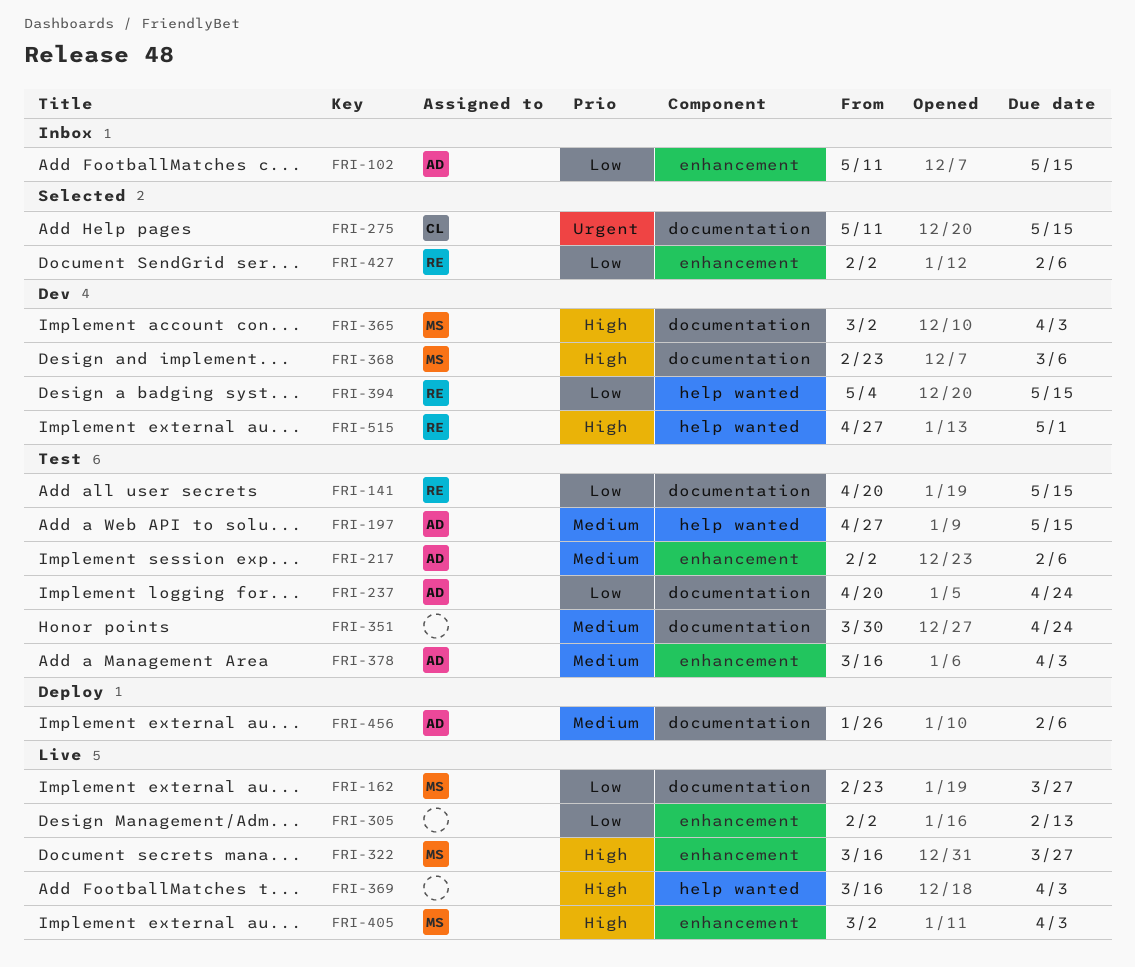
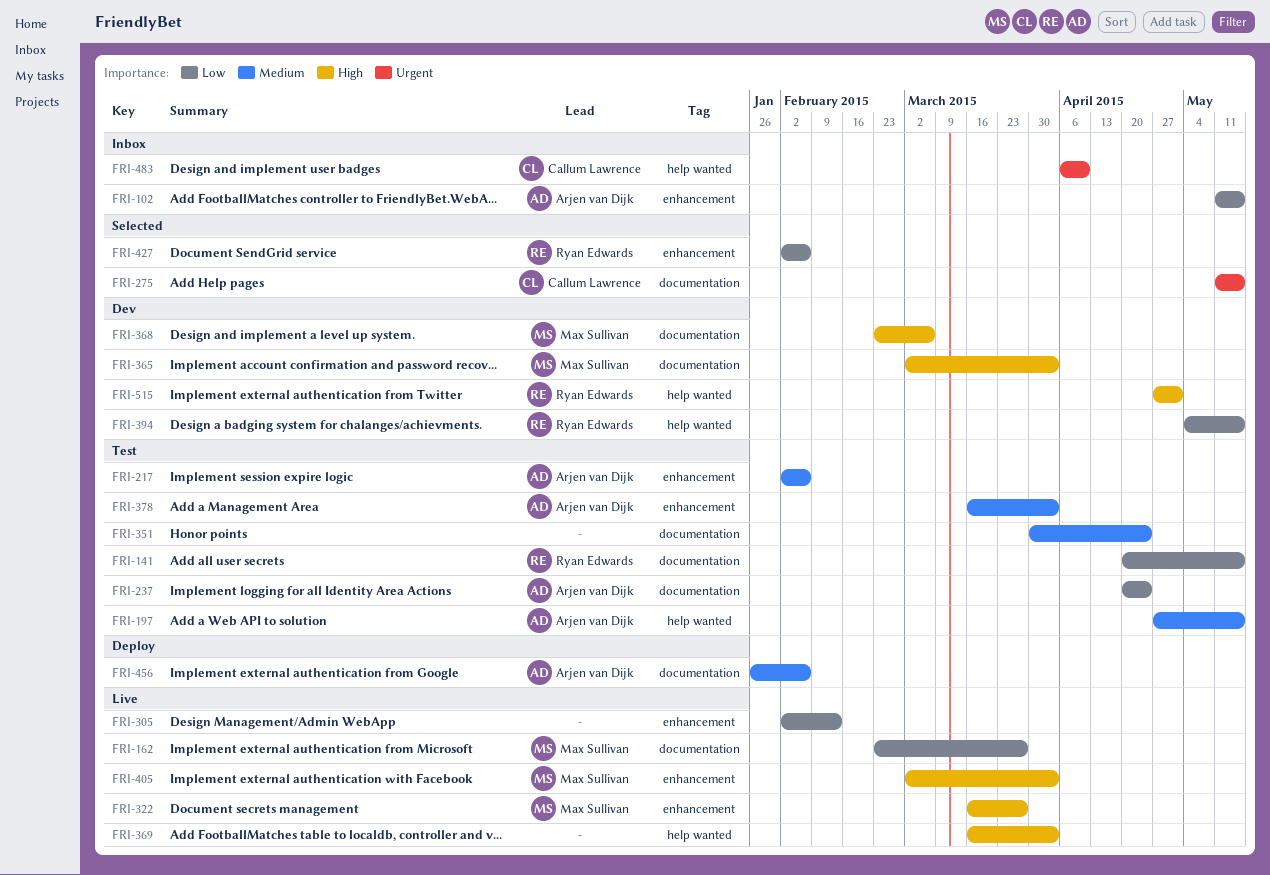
FRI-483: none -> present

